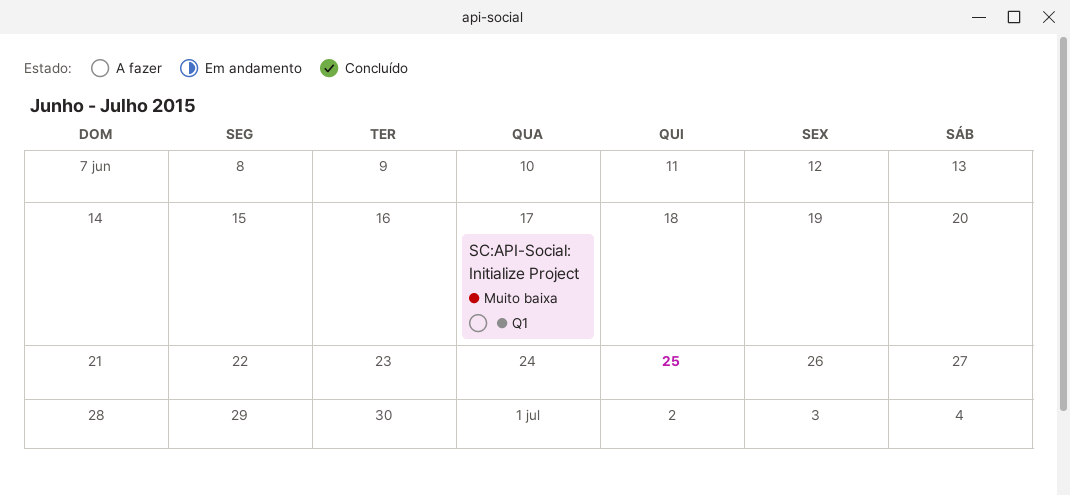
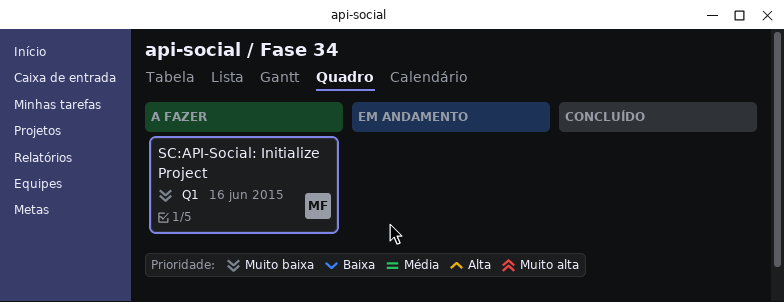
SC:API-Social: Initialize Project, due: Jun 17 -> Jun 16

